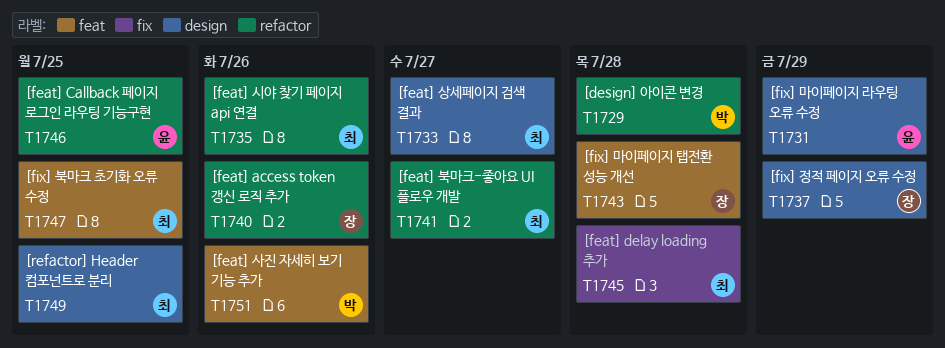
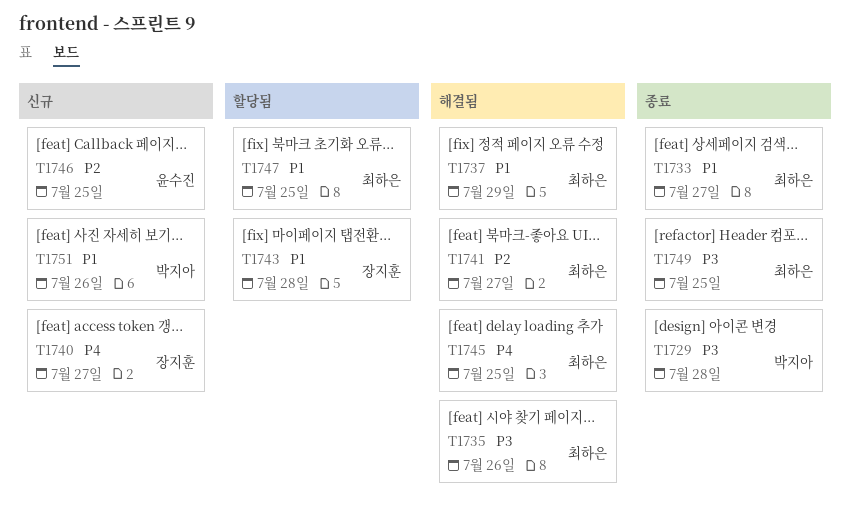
T1731: present -> none
T1737, owner: 장지훈 -> 최하은
T1740, due: Jul 26 -> Jul 27
T1745, due: Jul 28 -> Jul 25

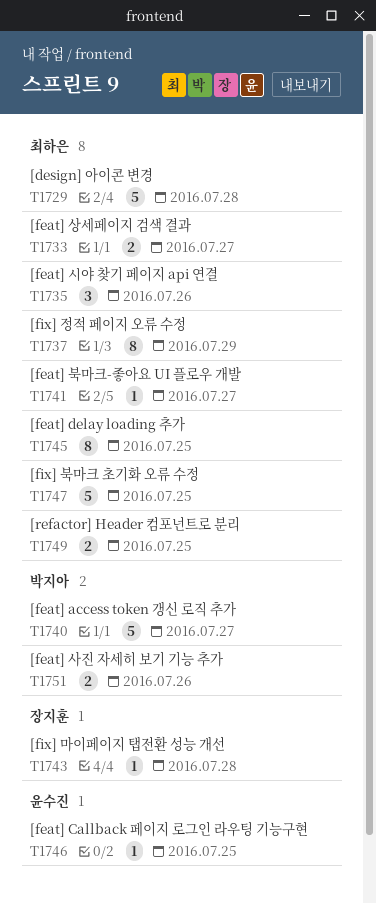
T1729, owner: 박지아 -> 최하은
T1740, owner: 장지훈 -> 박지아

